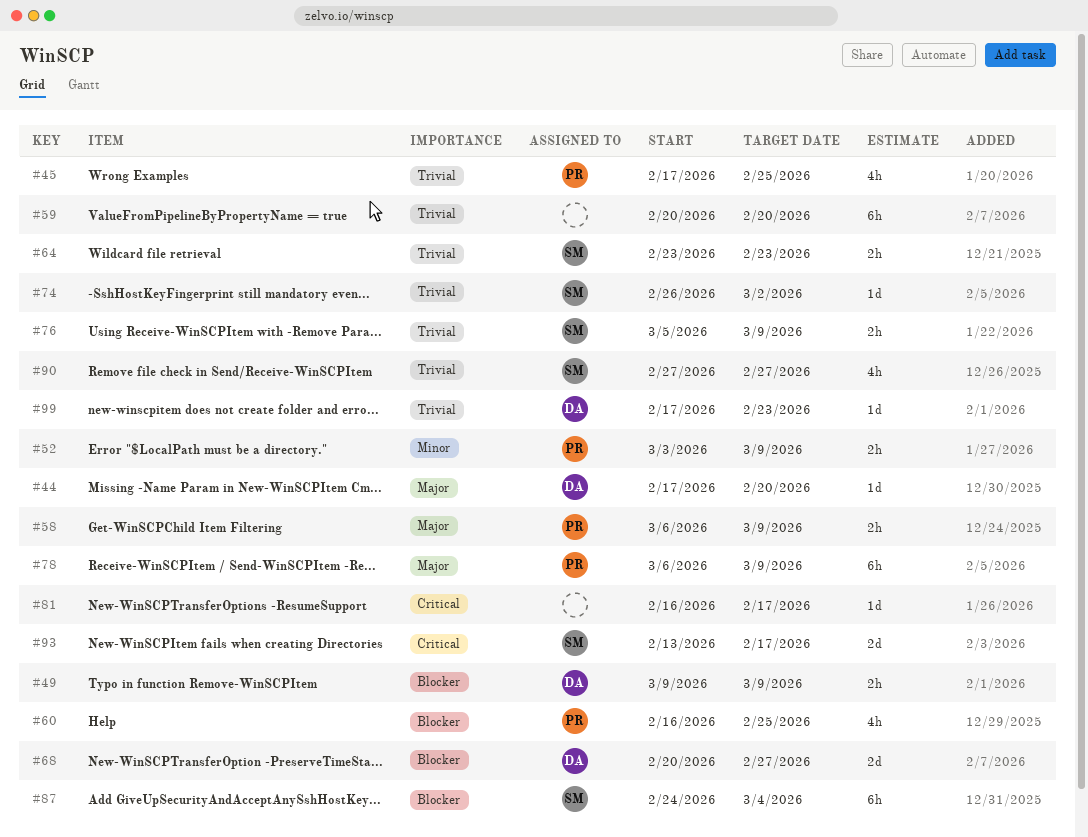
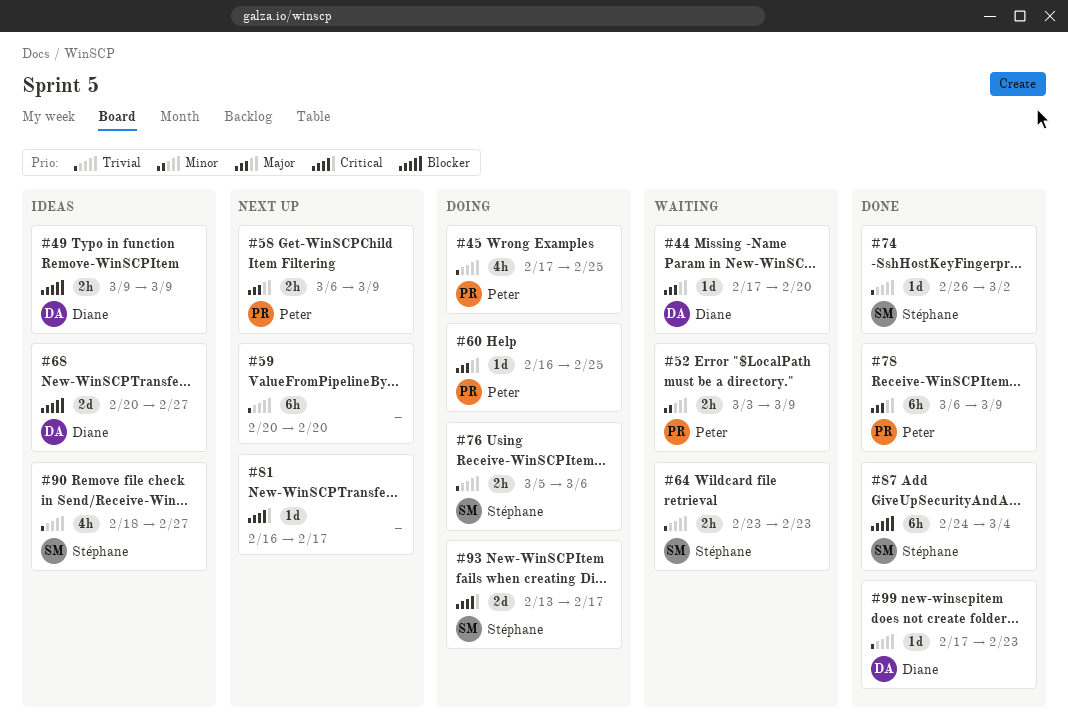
#60, priority: Blocker -> Major
#60, estimate: 4h -> 1d
#76, due: Mar 9 -> Mar 6
#90, start: Feb 27 -> Feb 18

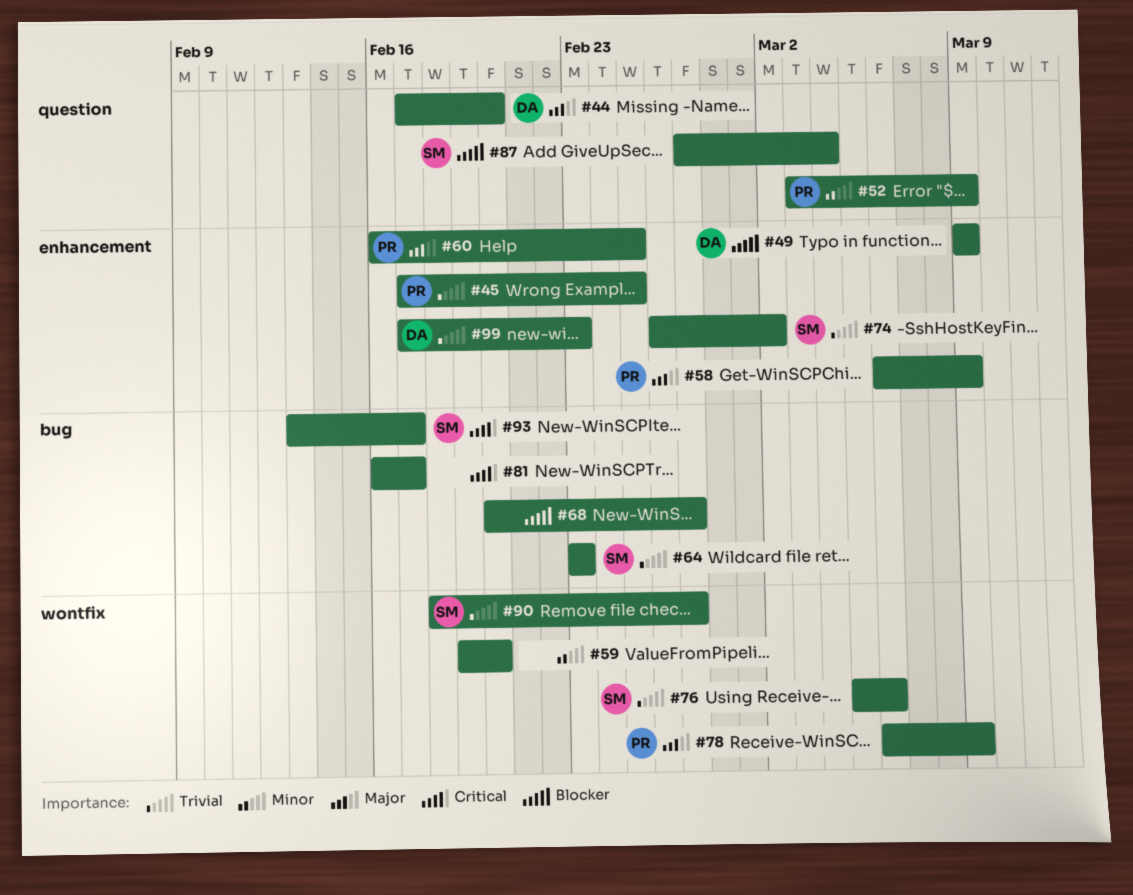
#59, priority: Trivial -> Minor
#59, start: Feb 20 -> Feb 19
#68, owner: Diane -> none
#87, start: Feb 24 -> Feb 27

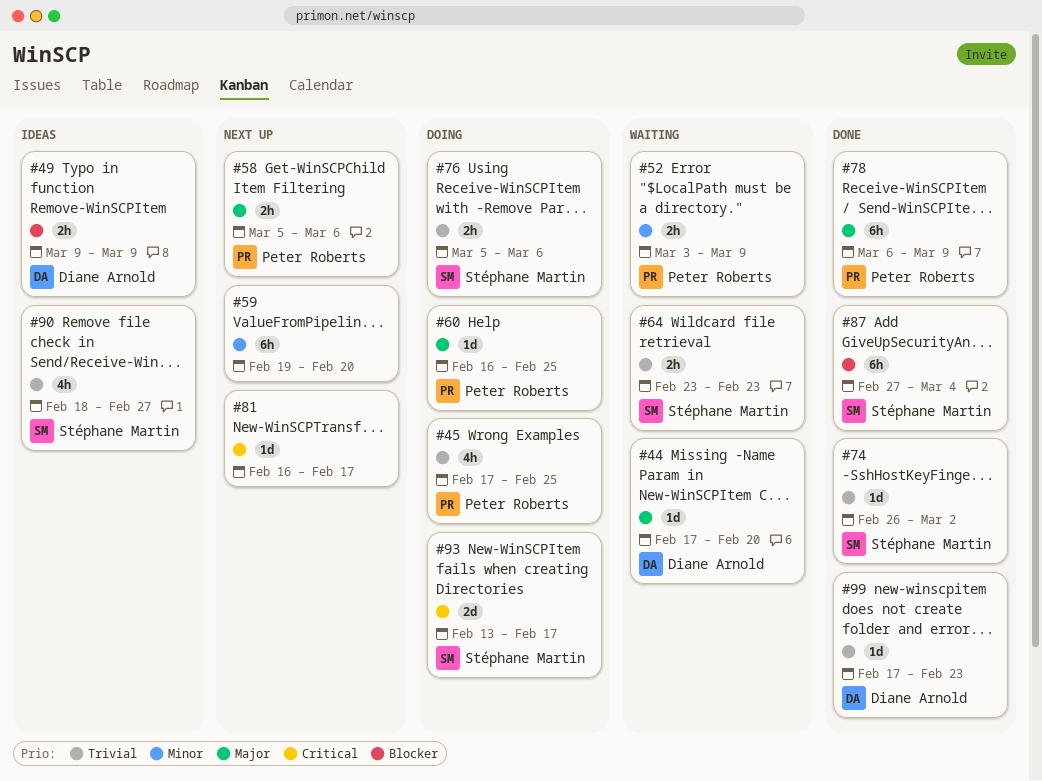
#58, start: Mar 6 -> Mar 5
#58, due: Mar 9 -> Mar 6
#68: present -> none

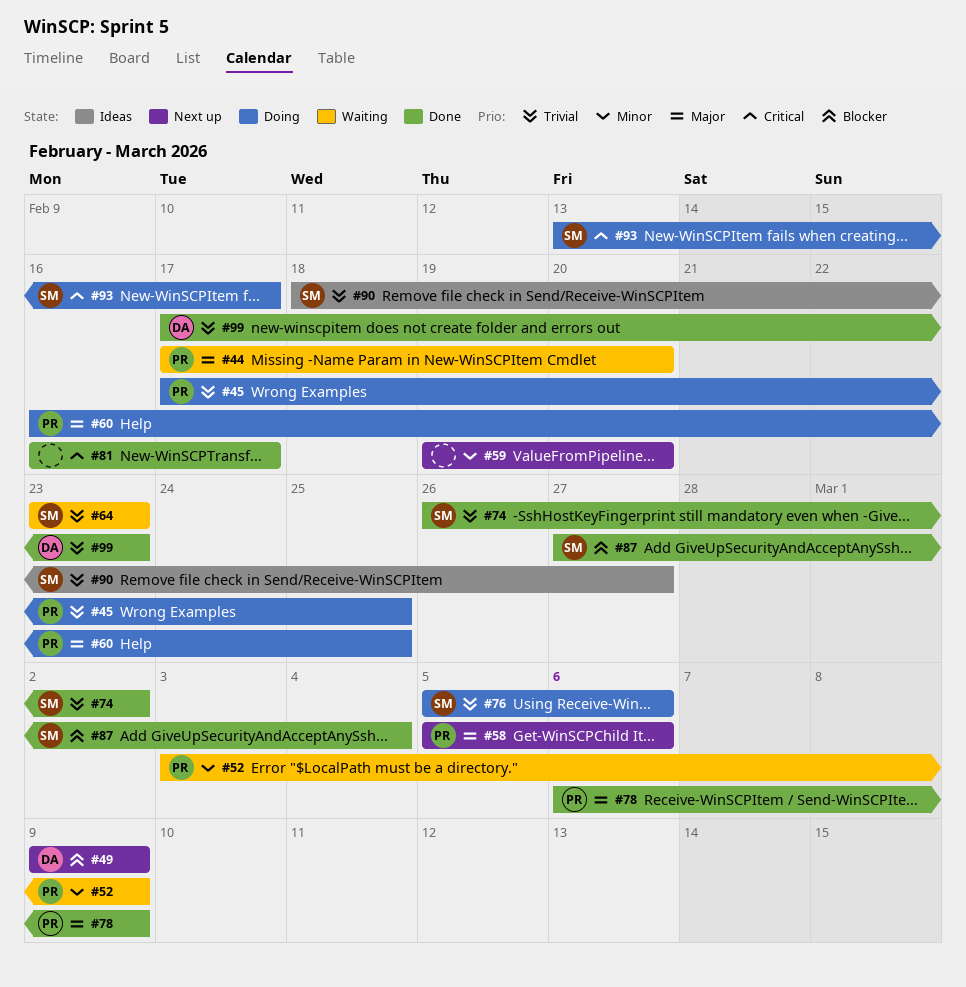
#44, owner: Diane Arnold -> Peter Roberts
#49, status: Ideas -> Next up
#81, status: Next up -> Done

